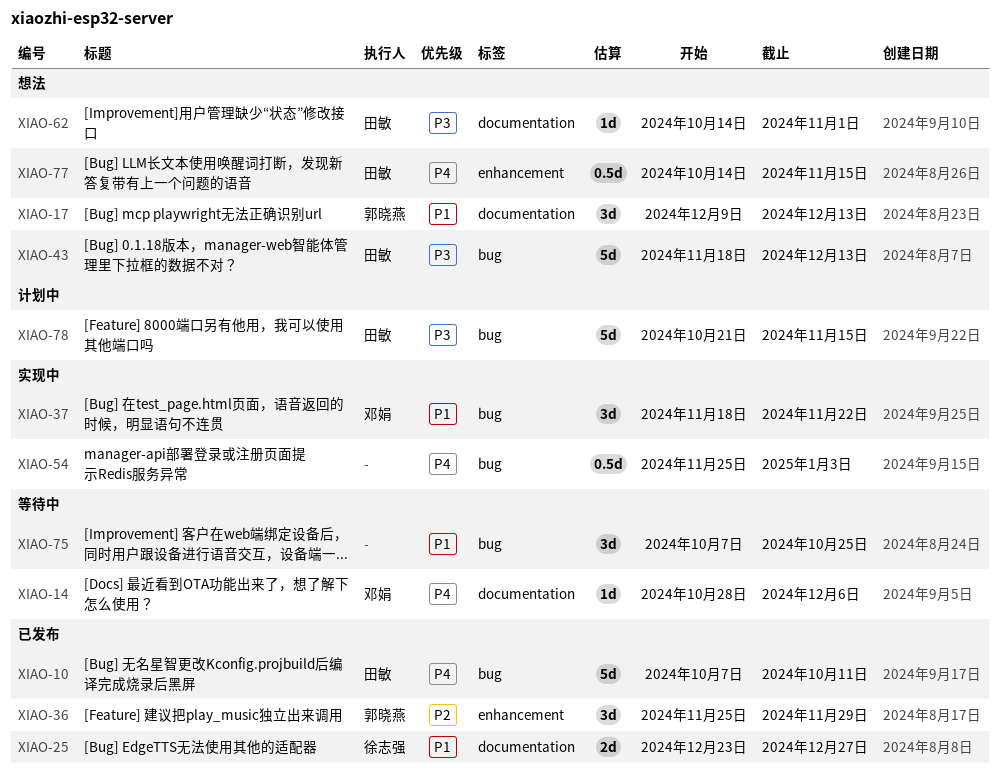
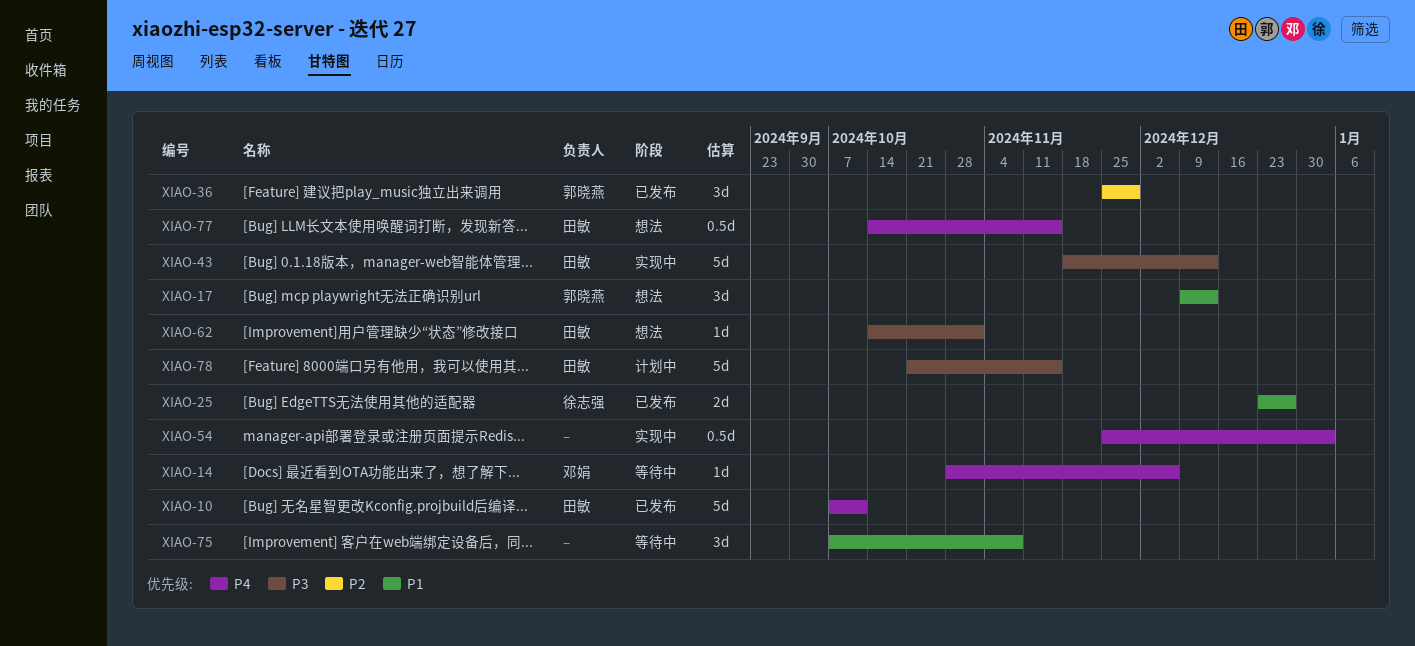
XIAO-37: present -> none
XIAO-43, status: 想法 -> 实现中
XIAO-75, due: Oct 25 -> Nov 8

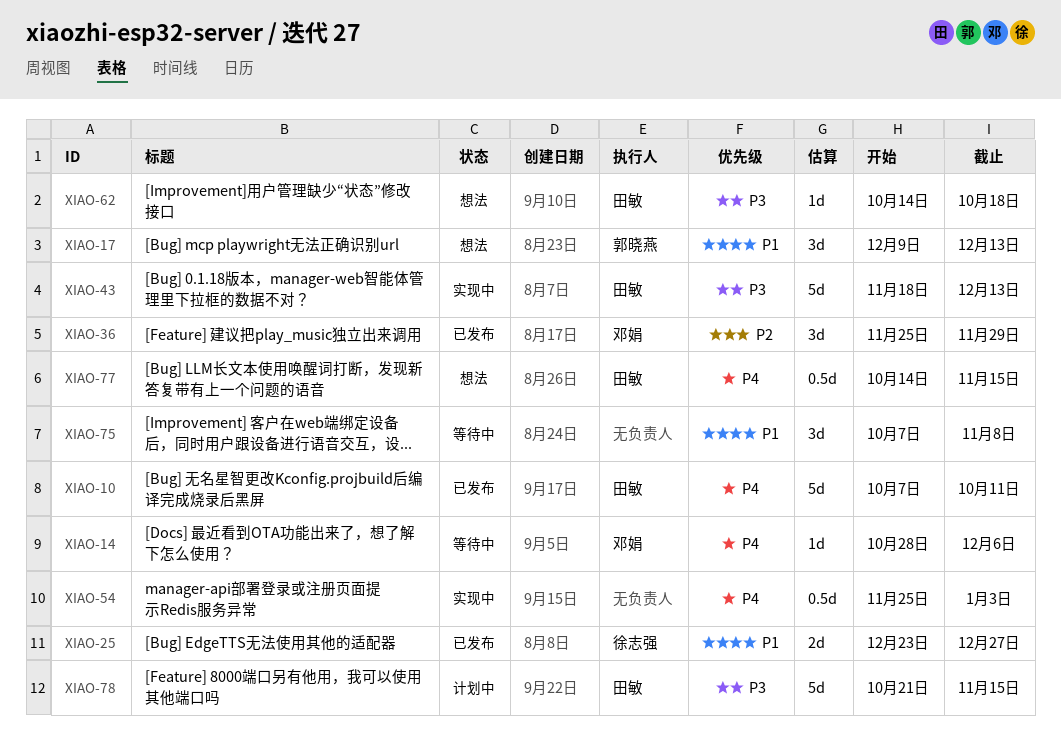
XIAO-36, owner: 郭晓燕 -> 邓娟
XIAO-62, due: Nov 1 -> Oct 18

